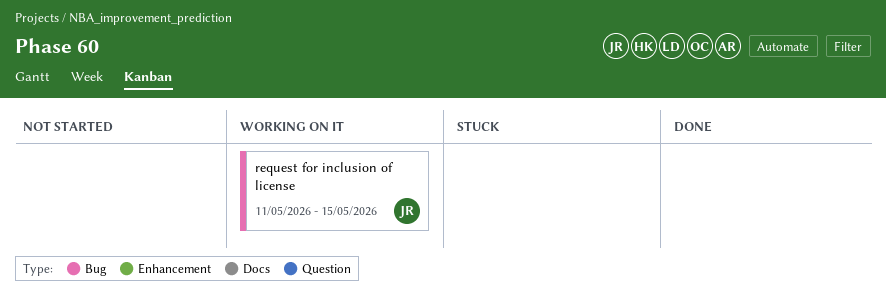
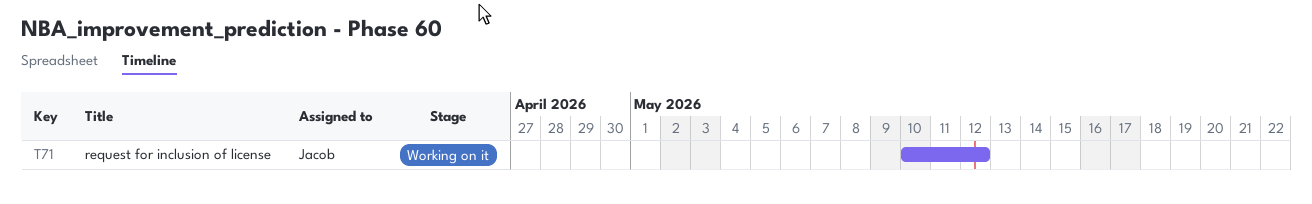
request for inclusion of license, start: May 11 -> May 10
request for inclusion of license, due: May 15 -> May 12

